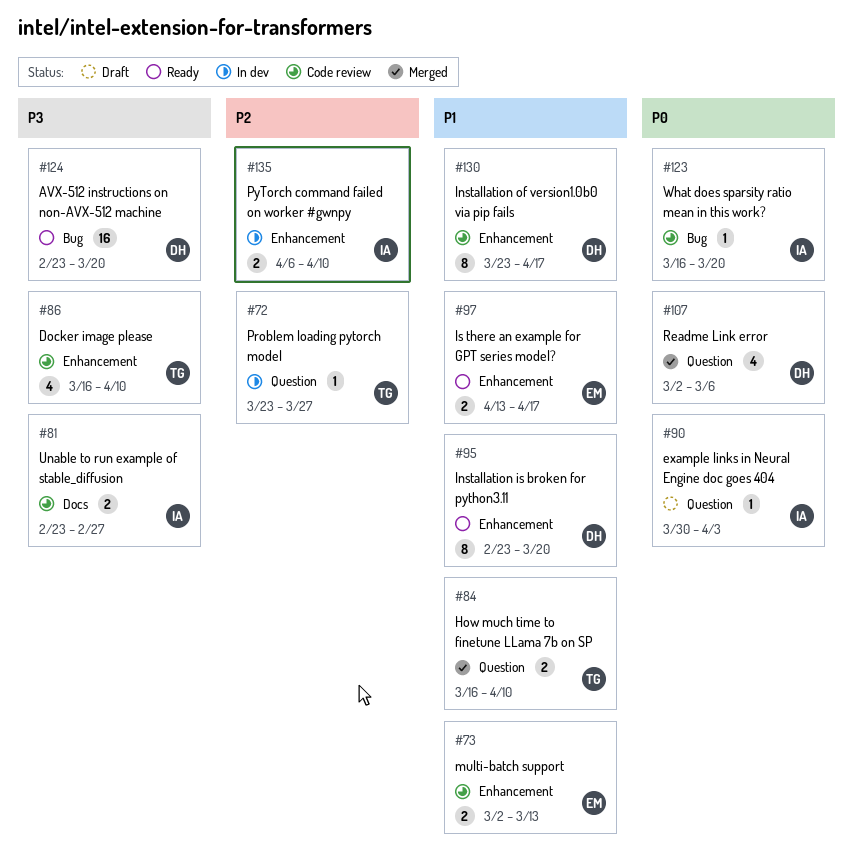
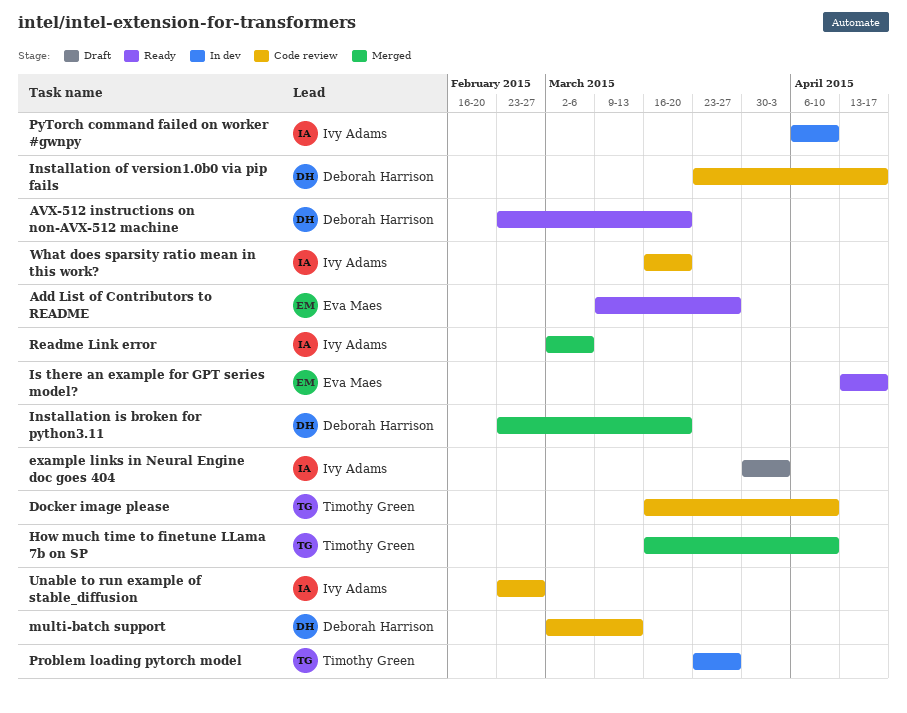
Add List of Contributors to README: none -> present
Installation is broken for python3.11, status: Ready -> Merged
multi-batch support, owner: Eva Maes -> Deborah Harrison
Readme Link error, owner: Deborah Harrison -> Ivy Adams

